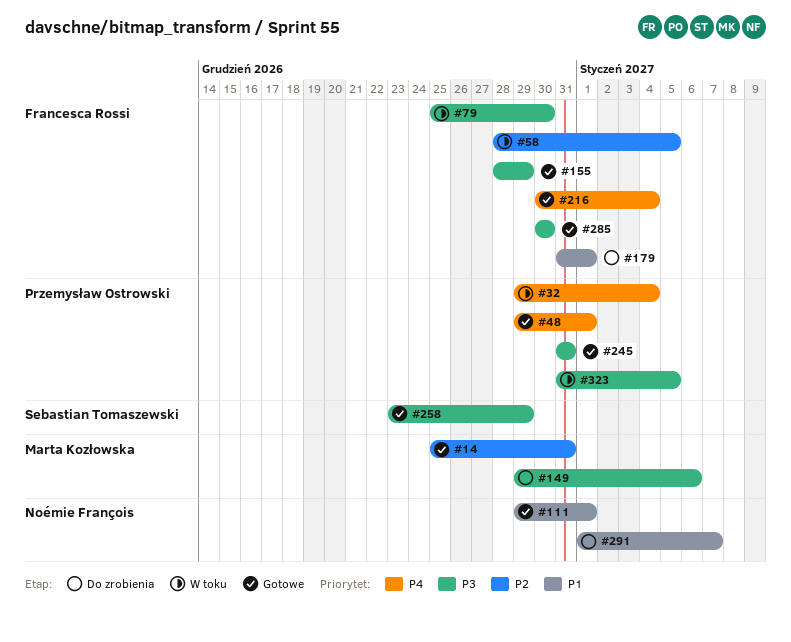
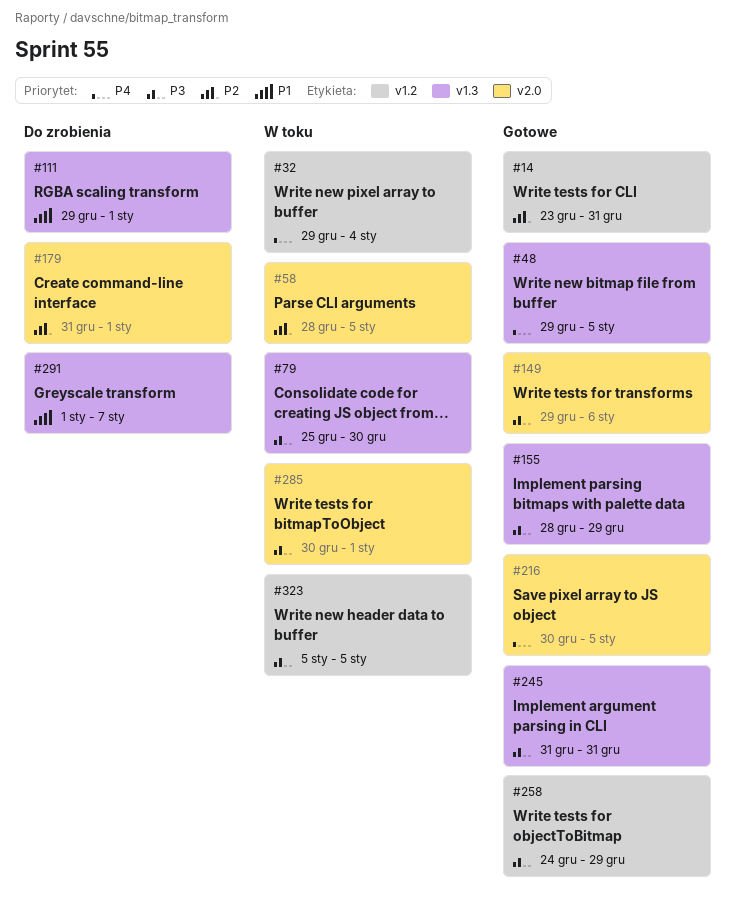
#14, start: Dec 25 -> Dec 23
#48, due: Jan 1 -> Jan 5
#111, status: Gotowe -> Do zrobienia
#149, status: Do zrobienia -> Gotowe
#179, priority: P1 -> P2
#216, due: Jan 4 -> Jan 5
#258, start: Dec 23 -> Dec 24
#285, status: Gotowe -> W toku
#285, due: Dec 30 -> Jan 1
#323, start: Dec 31 -> Jan 5

